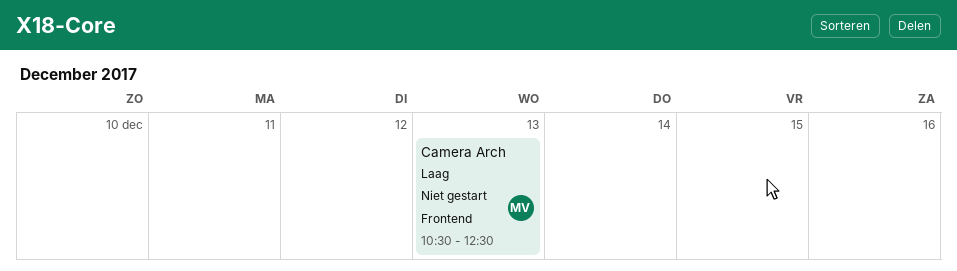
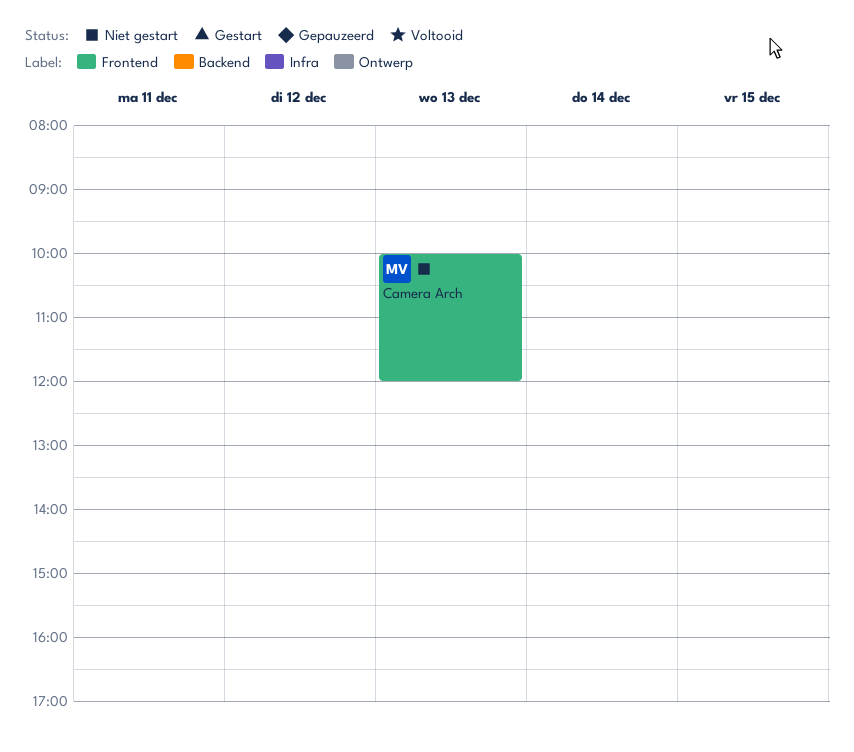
Camera Arch, begins: 10:30 -> 10:00
Camera Arch, ends: 12:30 -> 12:00

